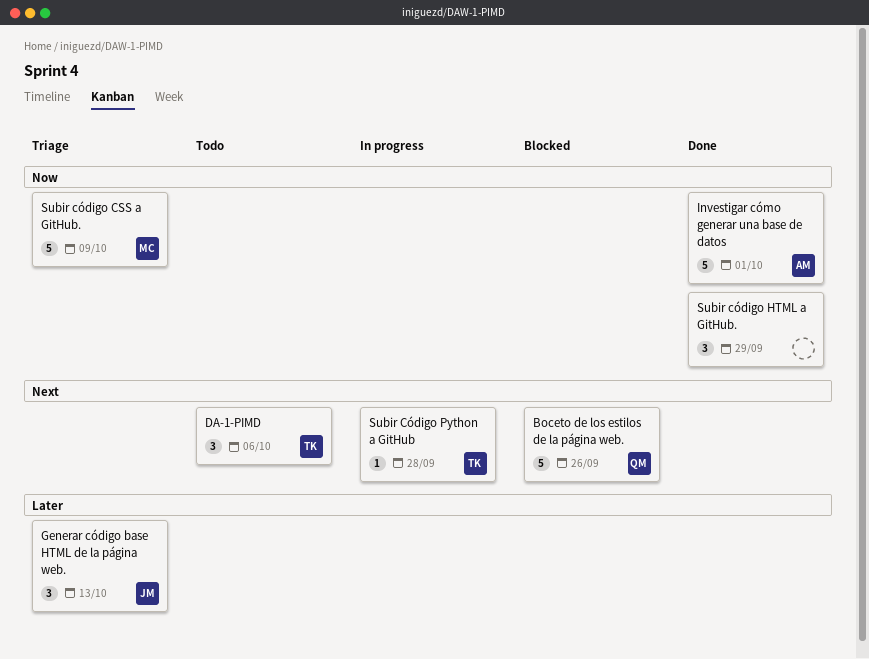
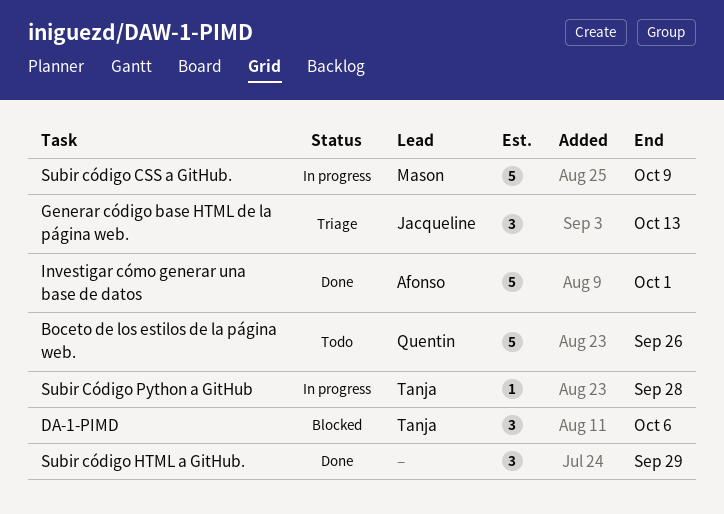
Boceto de los estilos de la página web., status: Blocked -> Todo
DA-1-PIMD, status: Todo -> Blocked
Subir código CSS a GitHub., status: Triage -> In progress

